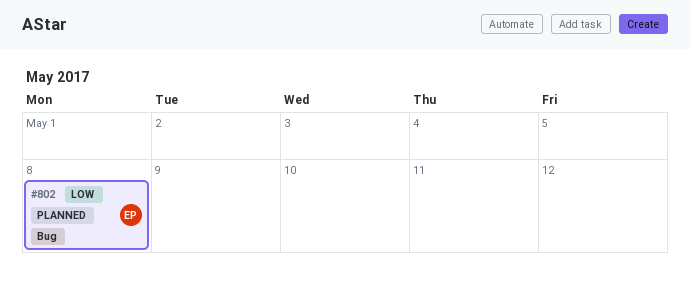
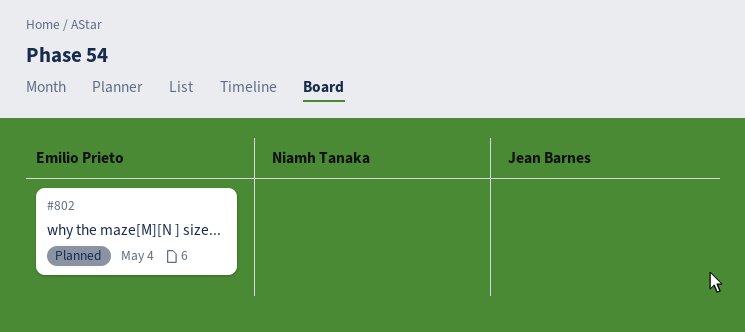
#802, due: May 8 -> May 4

